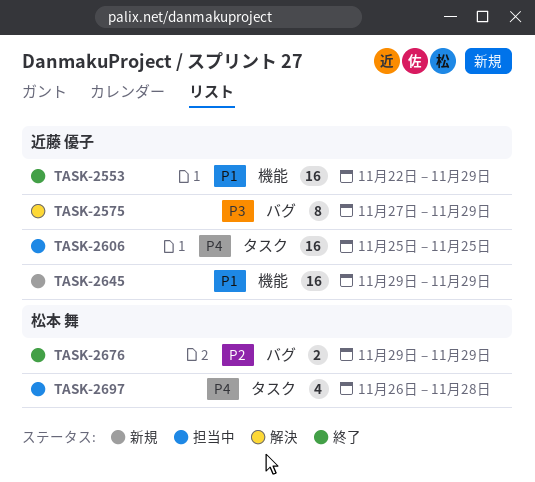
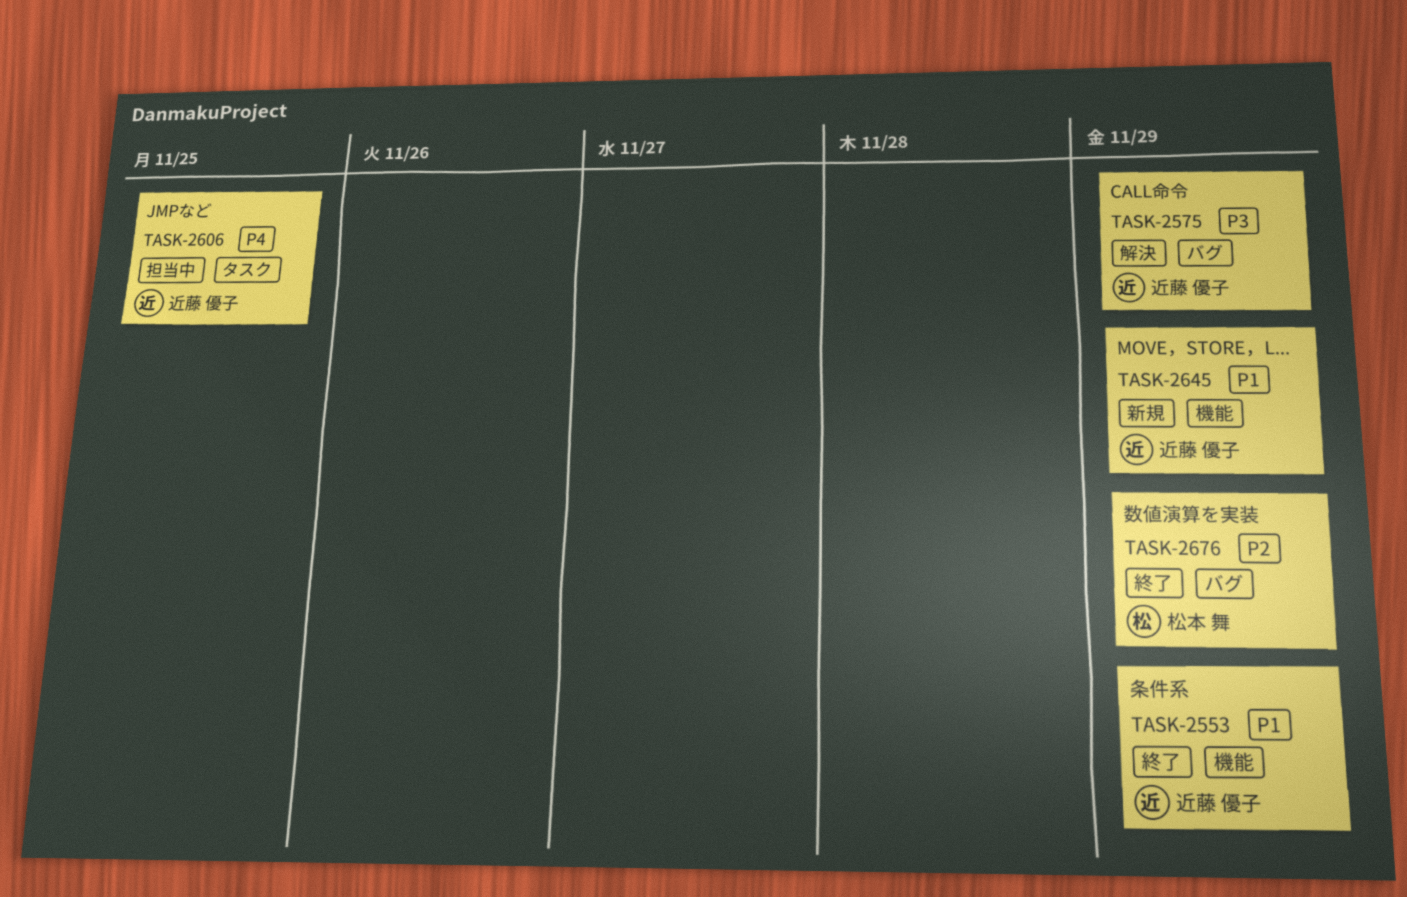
TASK-2697: present -> none

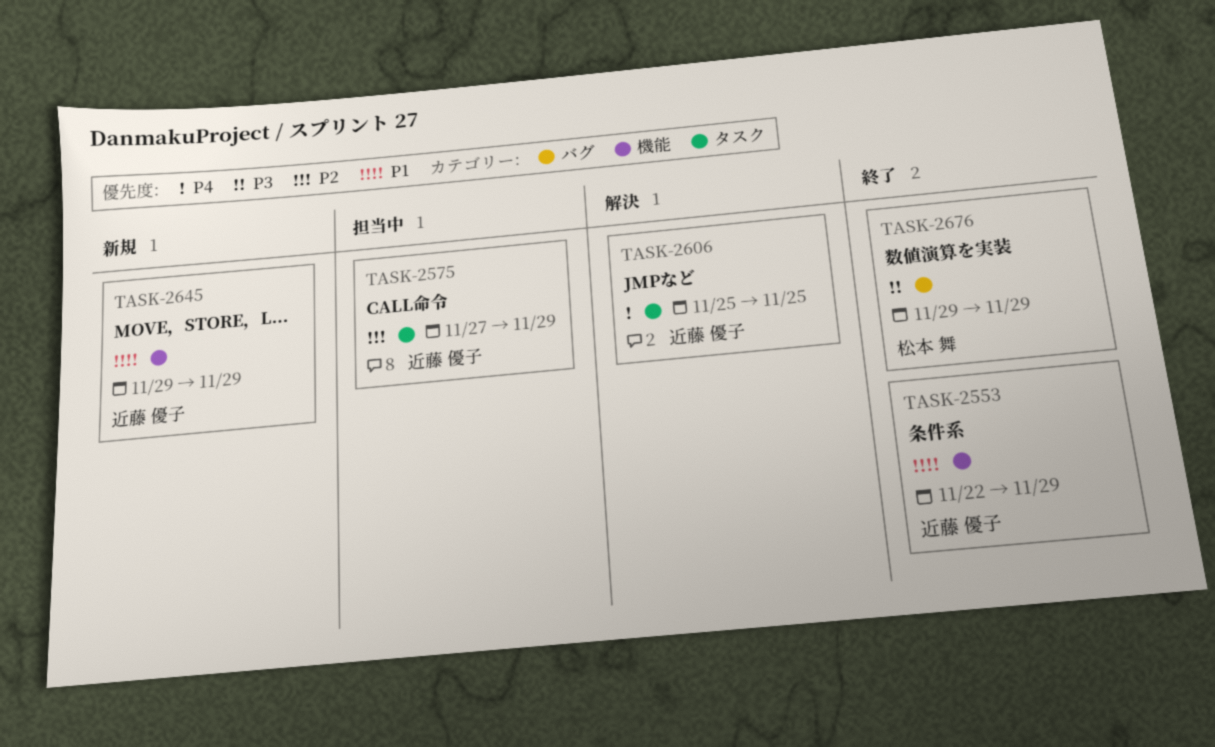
TASK-2575, status: 解決 -> 担当中
TASK-2575, priority: P3 -> P2
TASK-2575, label: バグ -> タスク
TASK-2606, status: 担当中 -> 解決
TASK-2676, priority: P2 -> P3

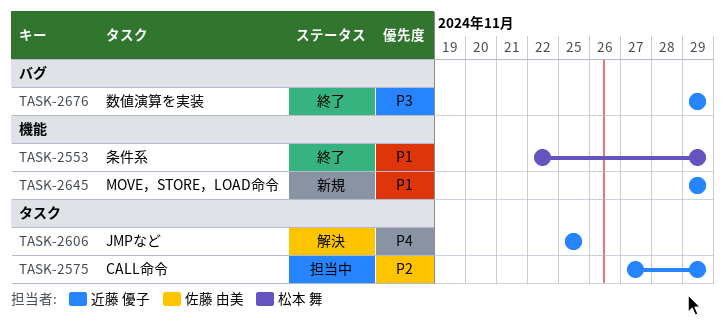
TASK-2553, owner: 近藤 優子 -> 松本 舞
TASK-2676, owner: 松本 舞 -> 近藤 優子

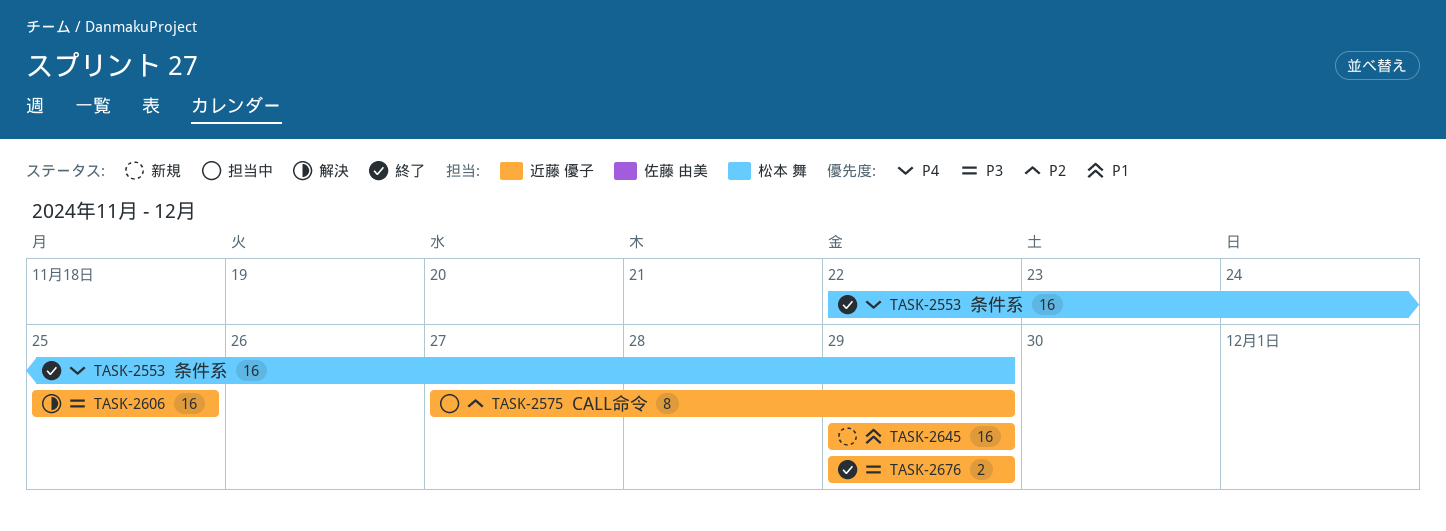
TASK-2553, priority: P1 -> P4
TASK-2606, priority: P4 -> P3

